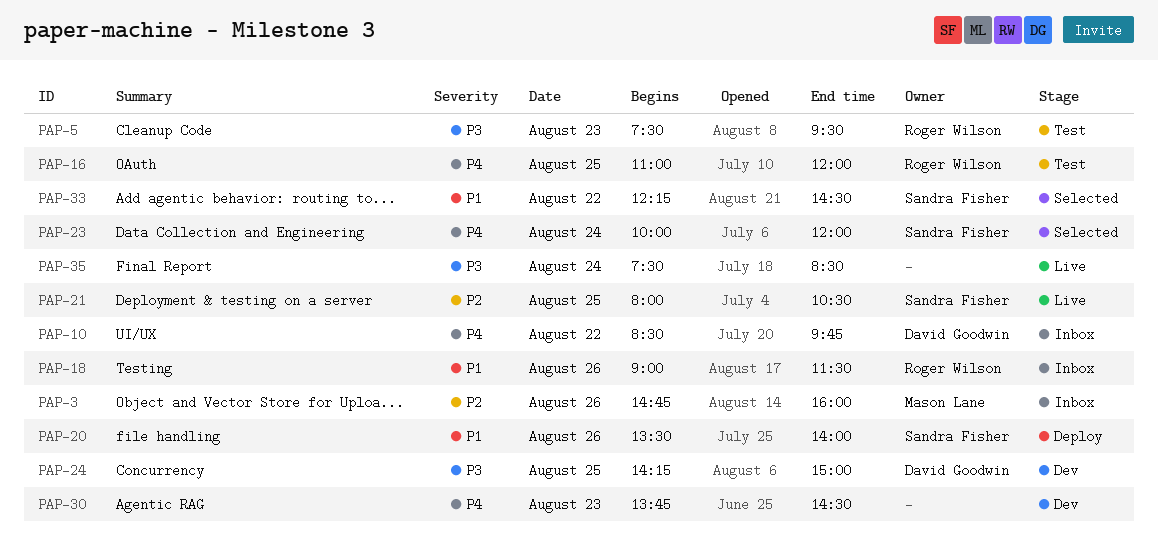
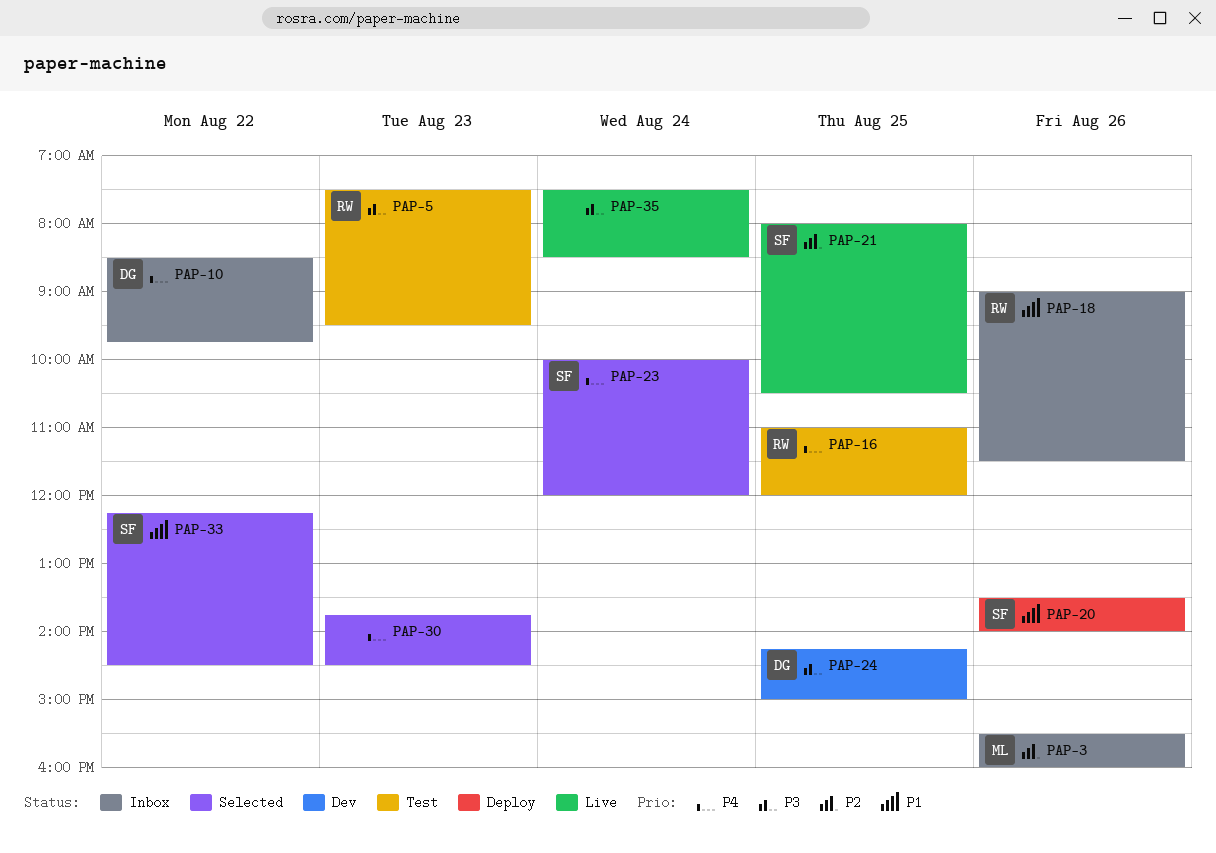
PAP-3, begins: 14:45 -> 15:30
PAP-30, status: Dev -> Selected

